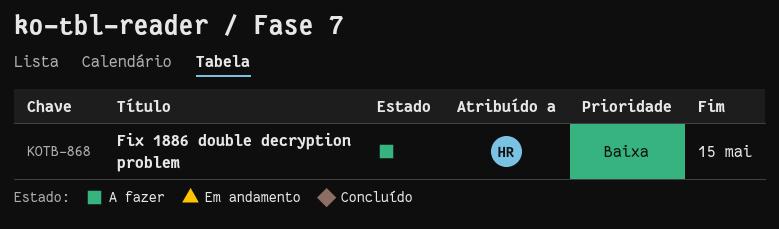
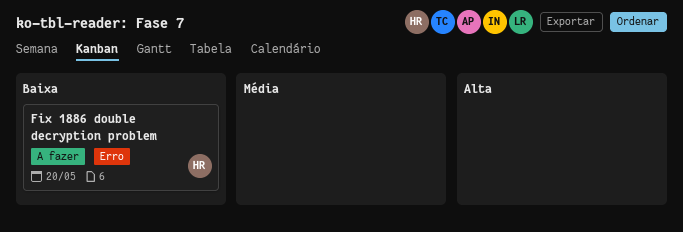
Fix 1886 double decryption problem, due: May 15 -> May 20

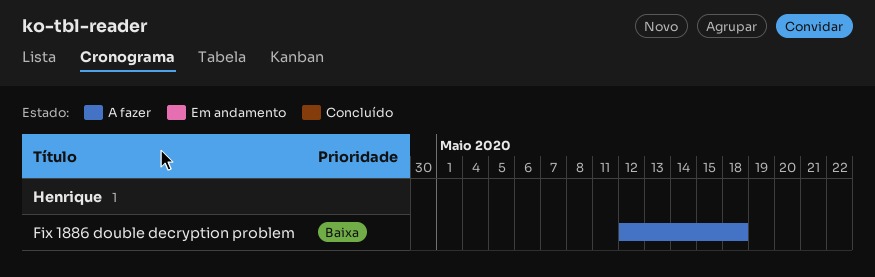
Fix 1886 double decryption problem, due: May 20 -> May 18

